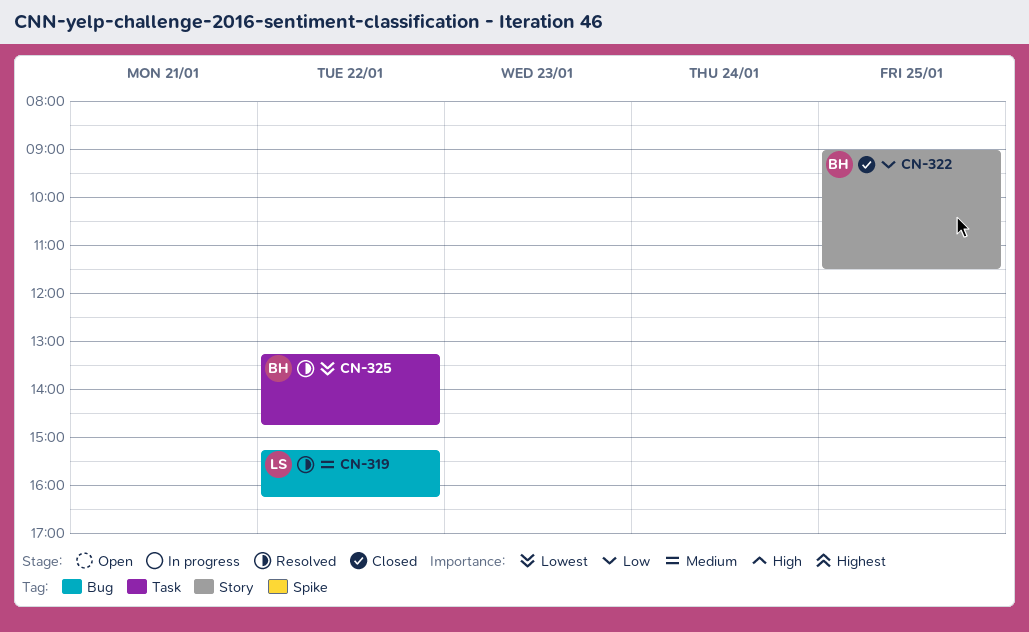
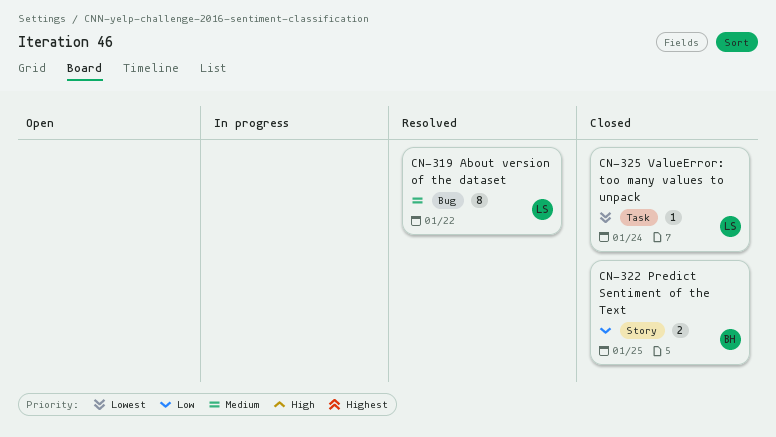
CN-325, status: Resolved -> Closed
CN-325, owner: BH -> LS
CN-325, day: Jan 22 -> Jan 24

